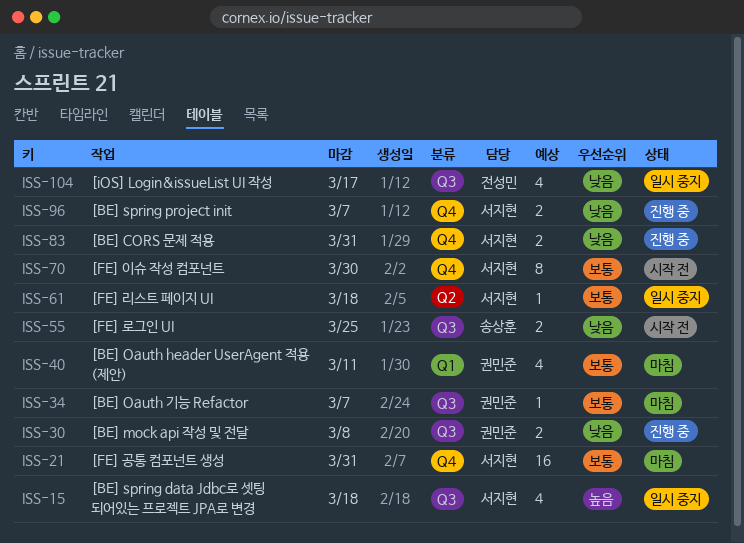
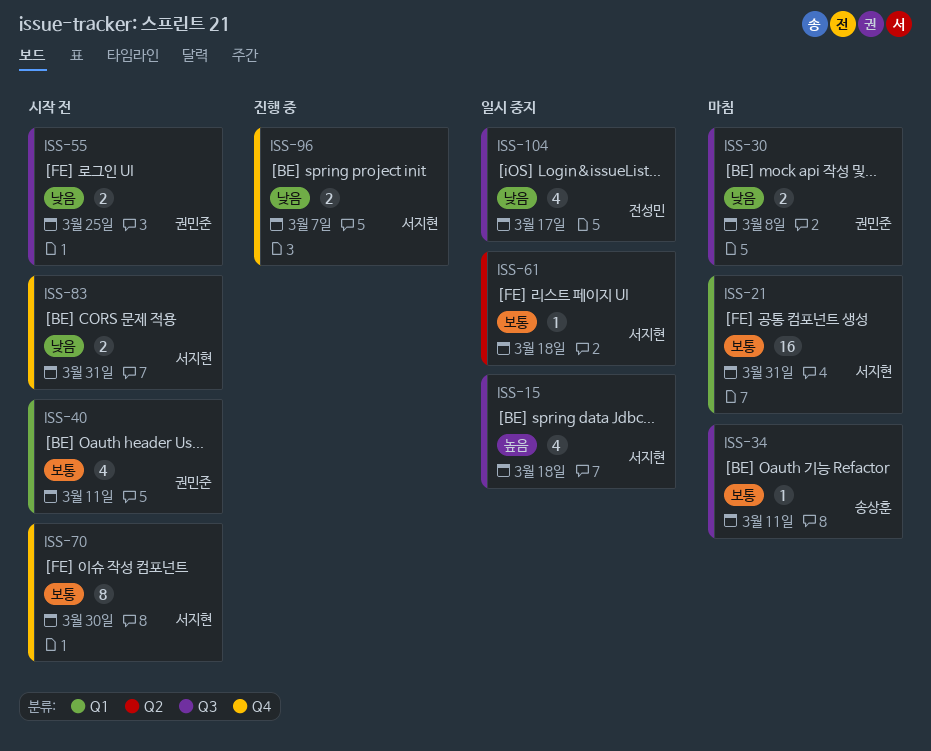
ISS-21, label: Q4 -> Q1
ISS-30, status: 진행 중 -> 마침
ISS-34, owner: 권민준 -> 송상훈
ISS-34, due: Mar 7 -> Mar 11
ISS-40, status: 마침 -> 시작 전
ISS-55, owner: 송상훈 -> 권민준
ISS-83, status: 진행 중 -> 시작 전

